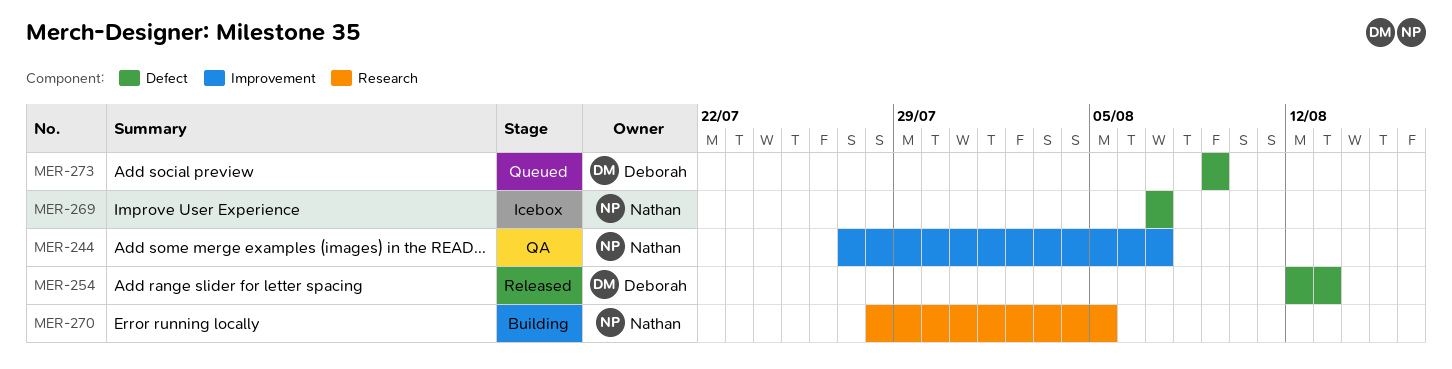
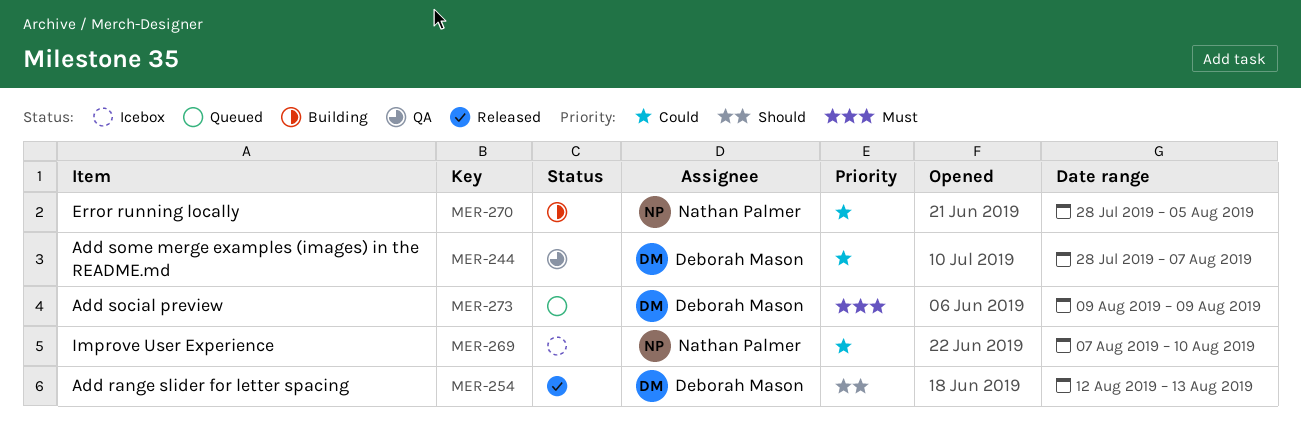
MER-244, owner: Nathan Palmer -> Deborah Mason
MER-244, start: Jul 27 -> Jul 28
MER-269, due: Aug 7 -> Aug 10

